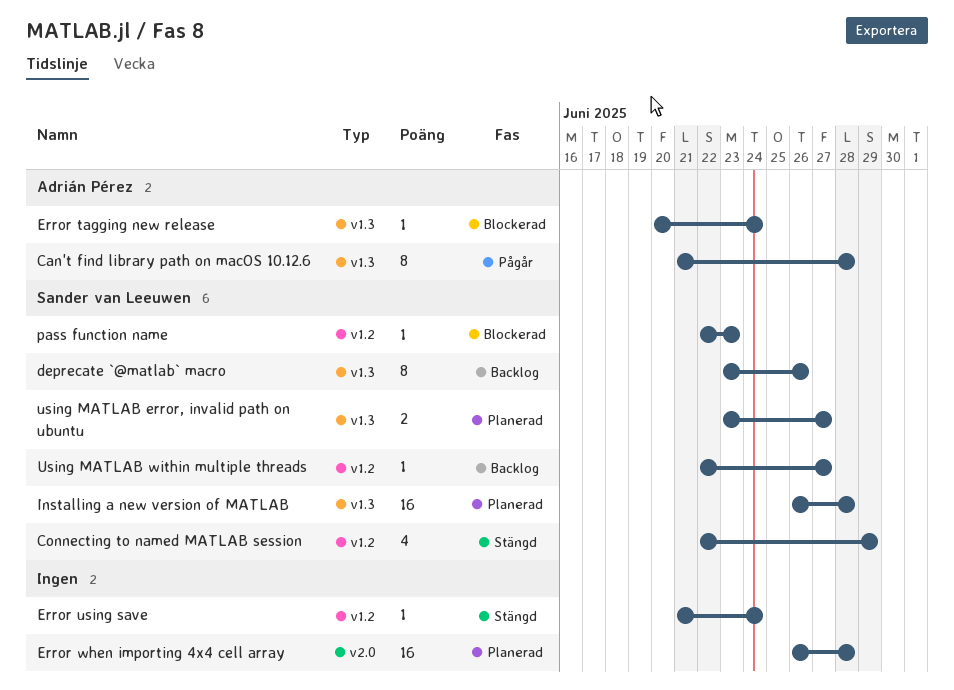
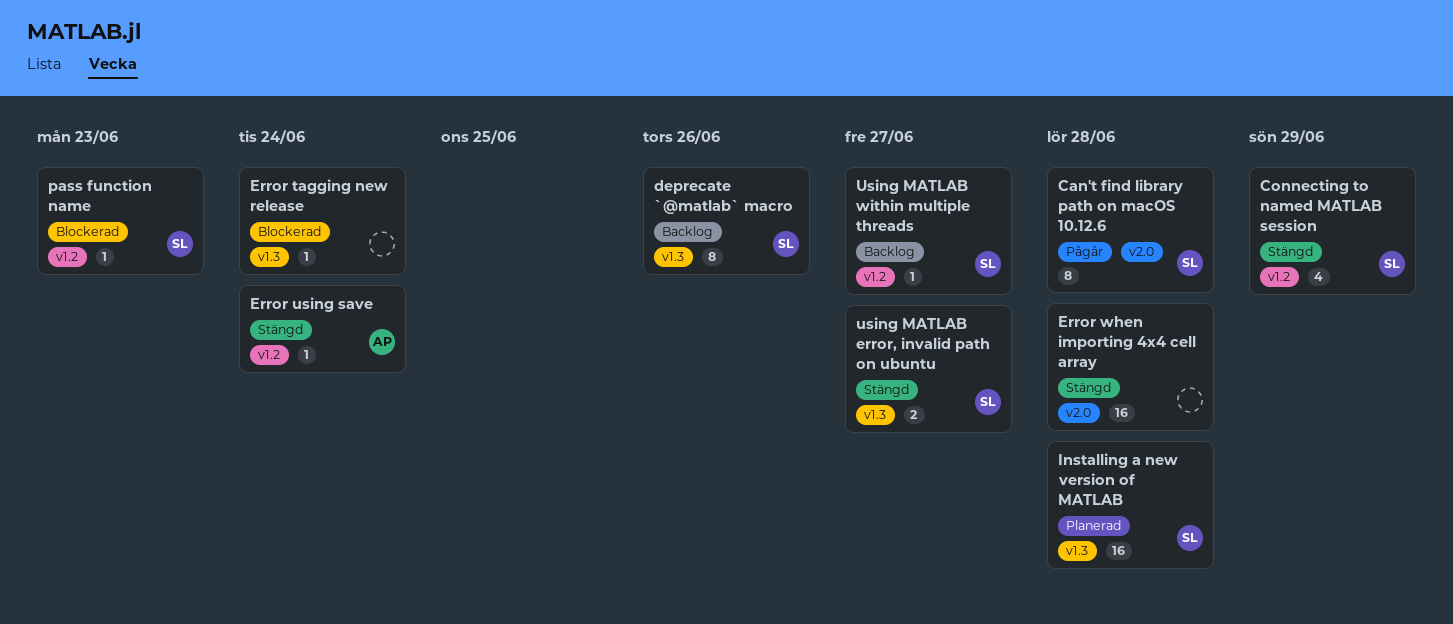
Can't find library path on macOS 10.12.6, owner: Adrián Pérez -> Sander van Leeuwen
Can't find library path on macOS 10.12.6, label: v1.3 -> v2.0
Error tagging new release, owner: Adrián Pérez -> none
Error using save, owner: none -> Adrián Pérez
Error when importing 4x4 cell array, status: Planerad -> Stängd
using MATLAB error, invalid path on ubuntu, status: Planerad -> Stängd

